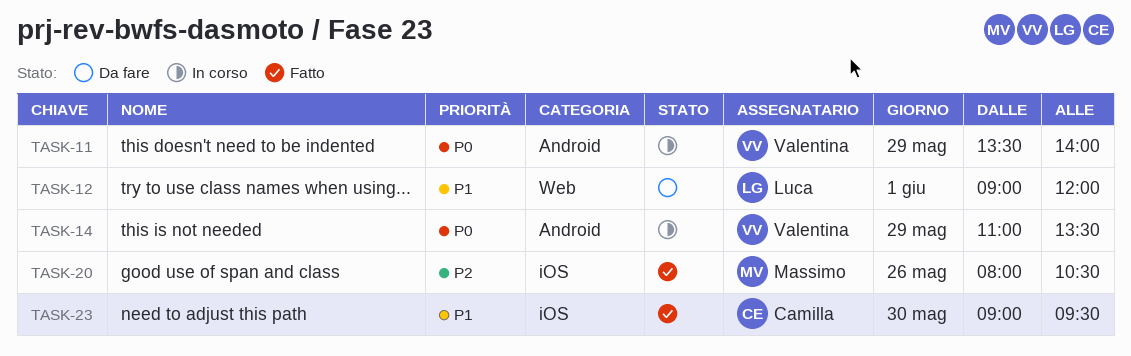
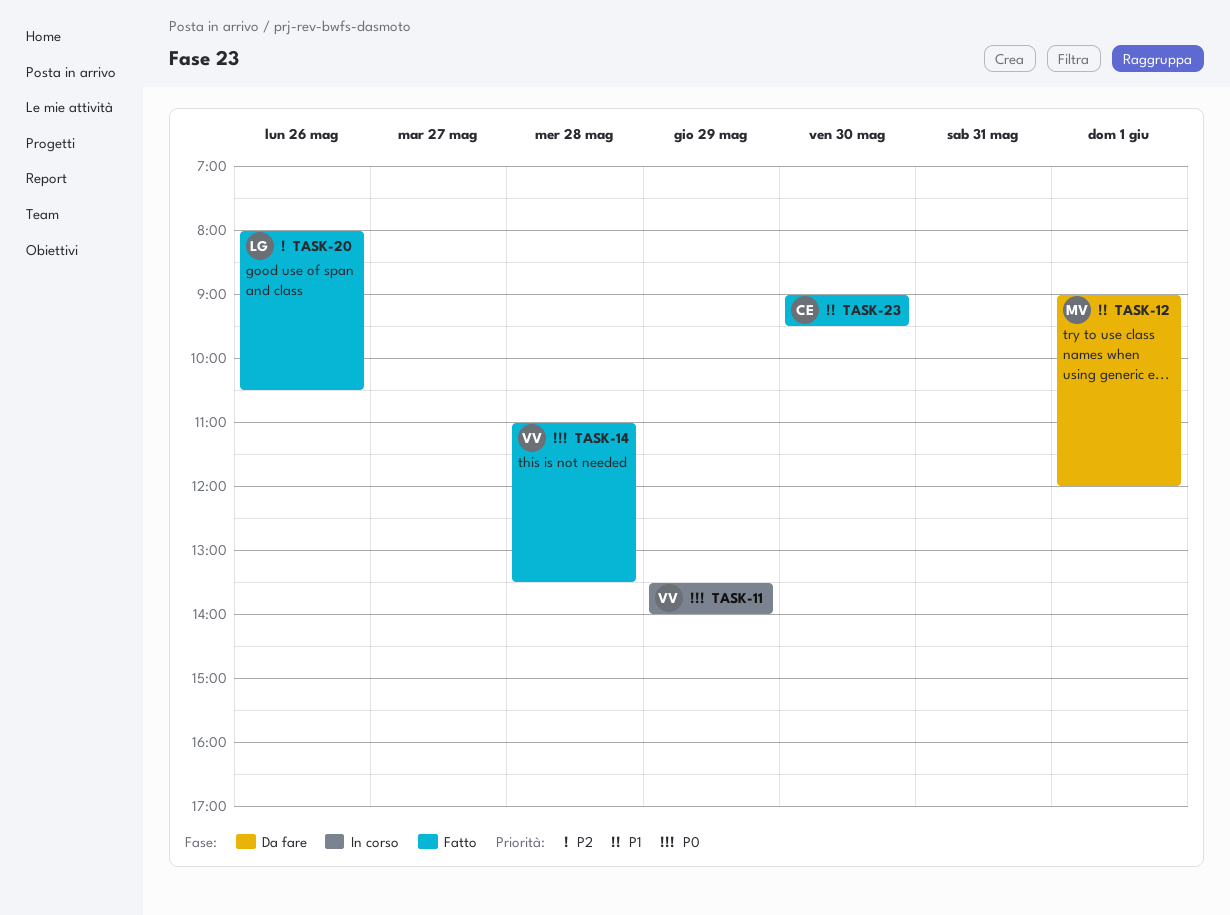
TASK-12, owner: Luca -> Massimo
TASK-14, status: In corso -> Fatto
TASK-14, day: May 29 -> May 28
TASK-20, owner: Massimo -> Luca

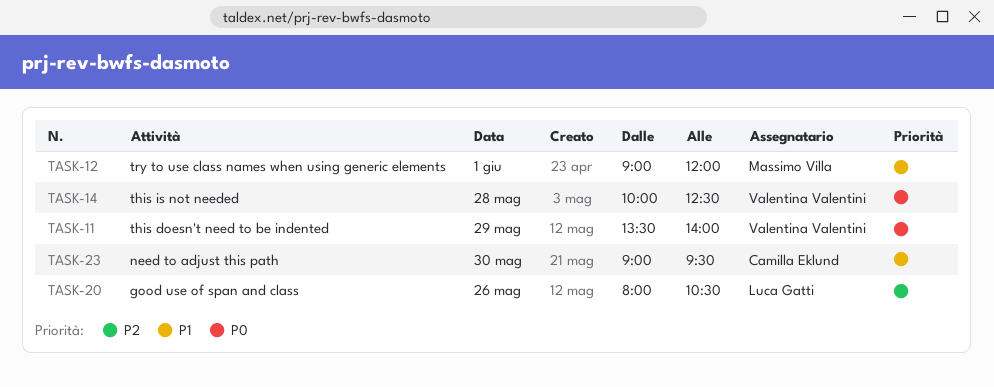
TASK-14, begins: 11:00 -> 10:00
TASK-14, ends: 13:30 -> 12:30

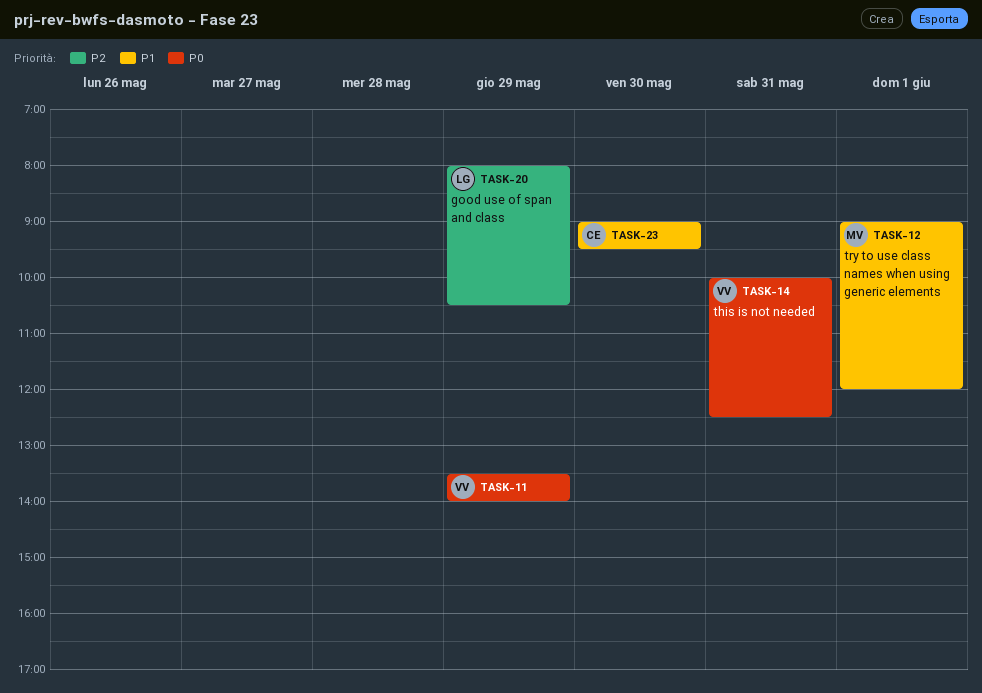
TASK-14, day: May 28 -> May 31
TASK-20, day: May 26 -> May 29

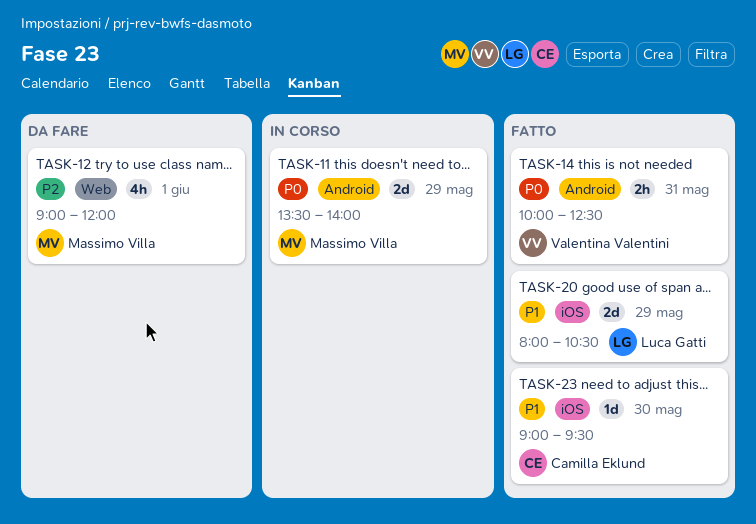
TASK-11, owner: Valentina Valentini -> Massimo Villa
TASK-12, priority: P1 -> P2
TASK-20, priority: P2 -> P1

